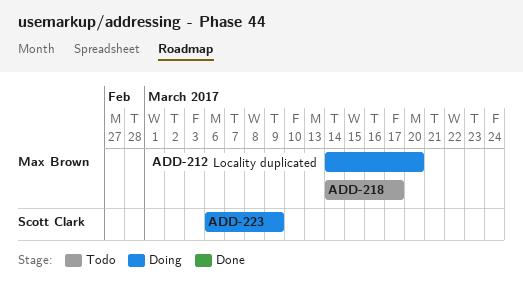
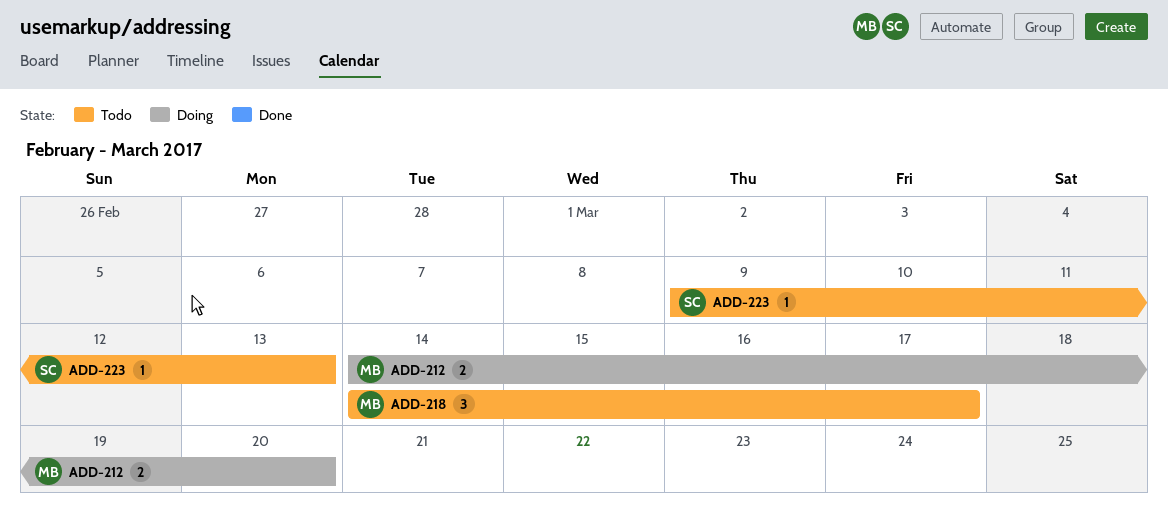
ADD-223, status: Doing -> Todo
ADD-223, start: Mar 6 -> Mar 9
ADD-223, due: Mar 9 -> Mar 13

